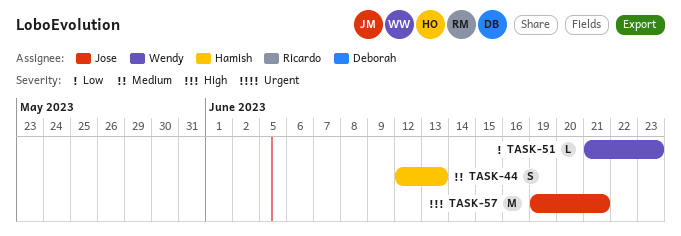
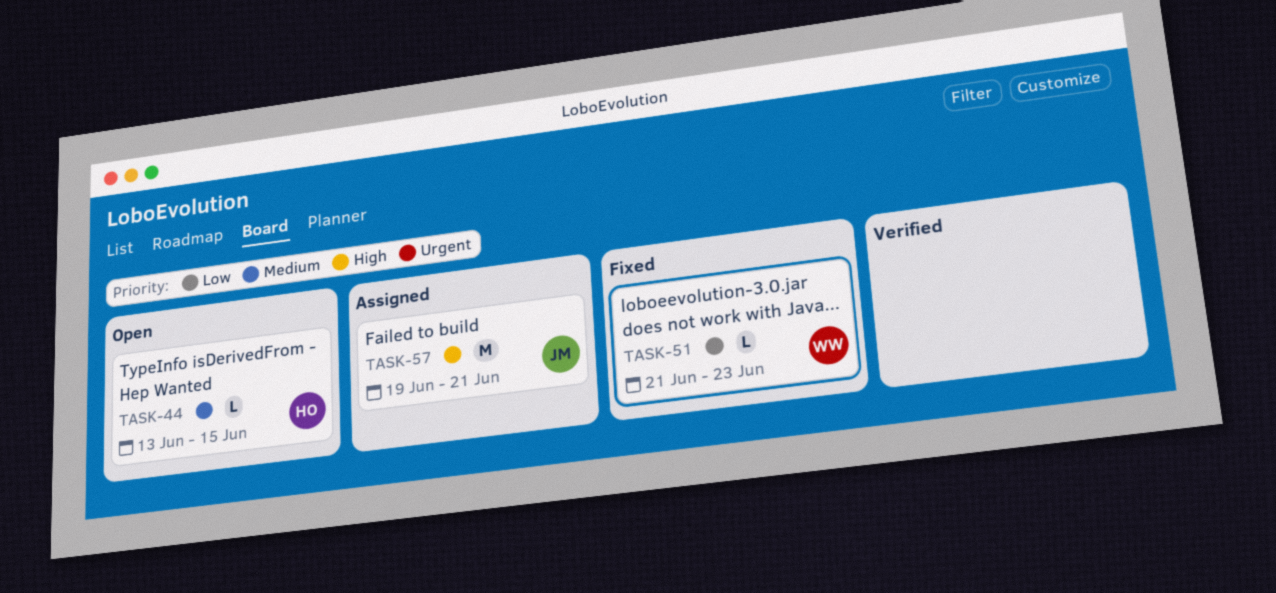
TASK-44, estimate: S -> L
TASK-44, start: Jun 12 -> Jun 13
TASK-44, due: Jun 13 -> Jun 15

